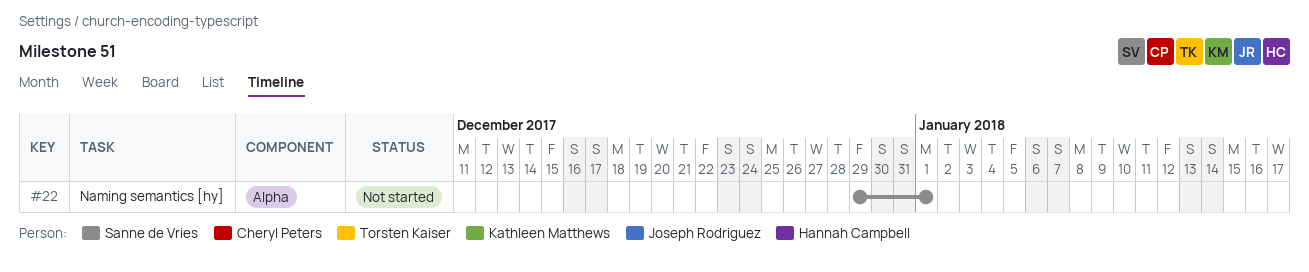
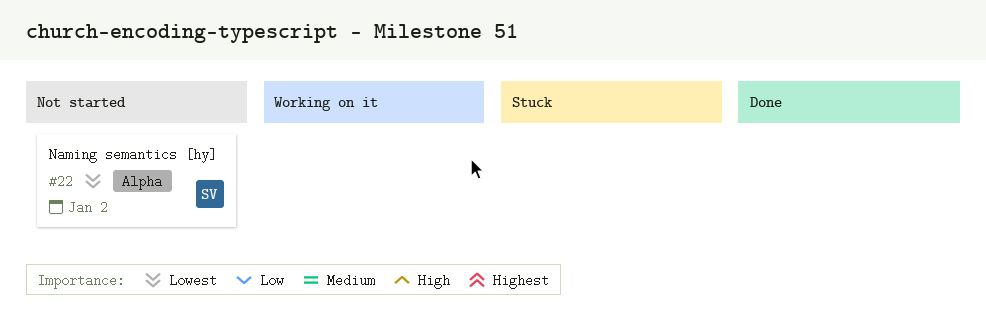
#22, due: Jan 1 -> Jan 2

